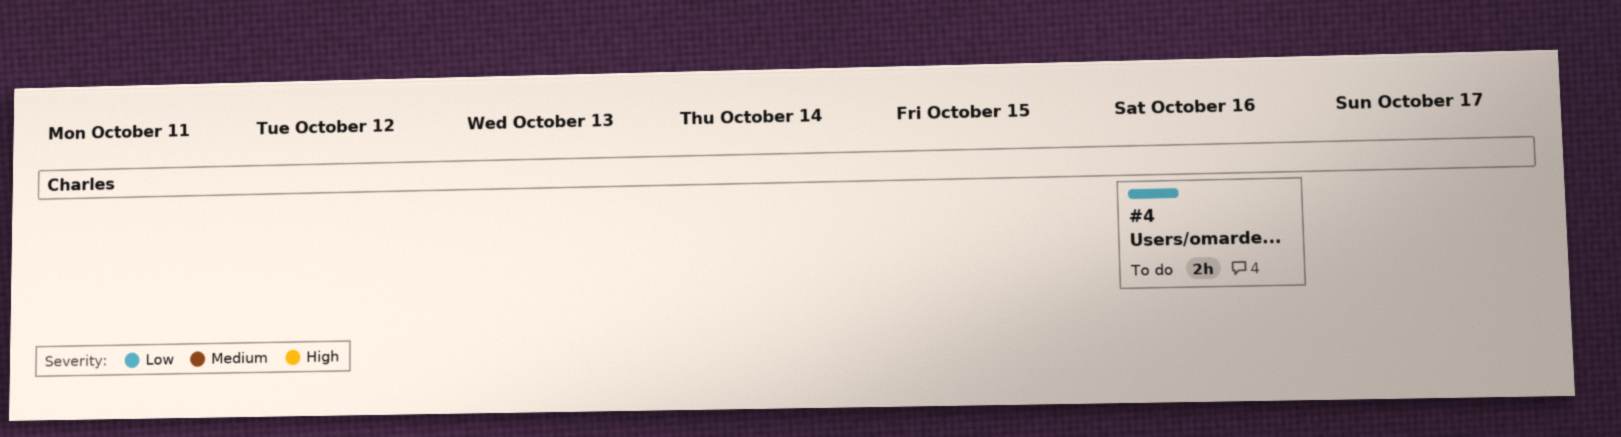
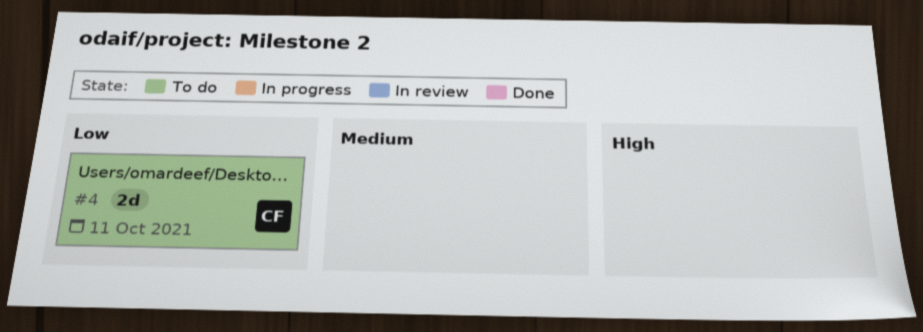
#4, estimate: 2h -> 2d
#4, due: Oct 16 -> Oct 11

